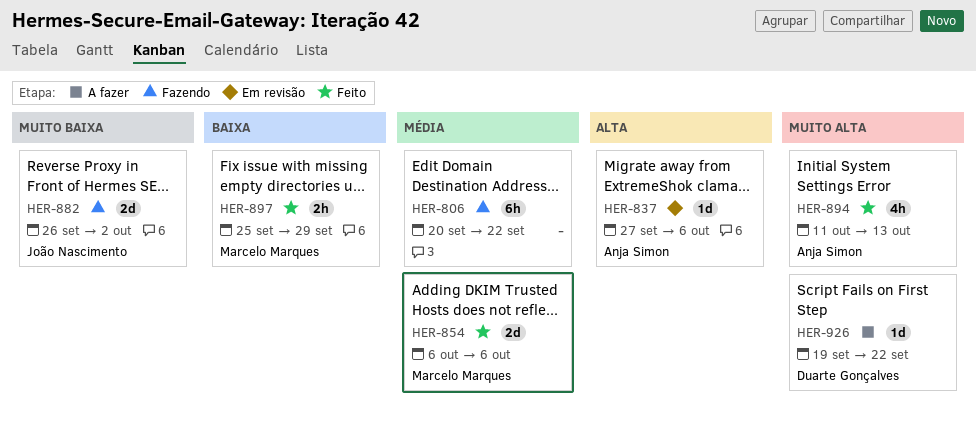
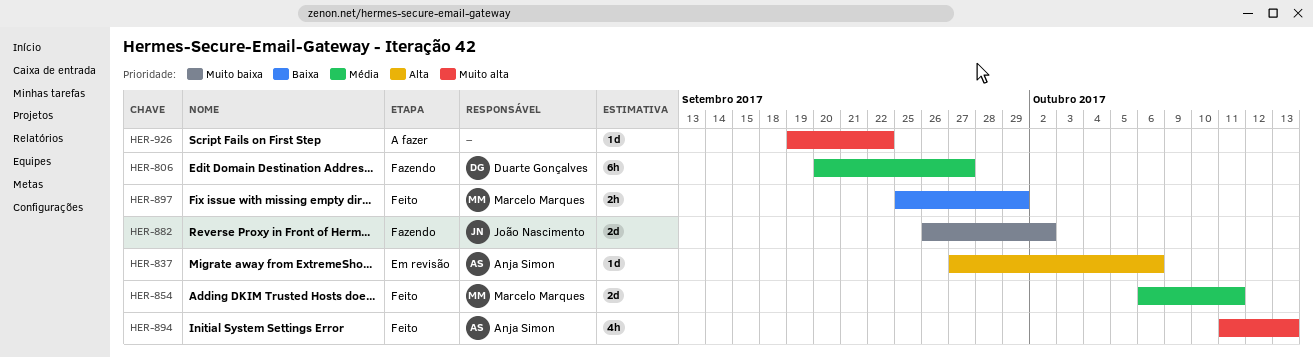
HER-806, owner: none -> Duarte Gonçalves
HER-806, due: Sep 22 -> Sep 27
HER-854, due: Oct 6 -> Oct 11
HER-926, owner: Duarte Gonçalves -> none

